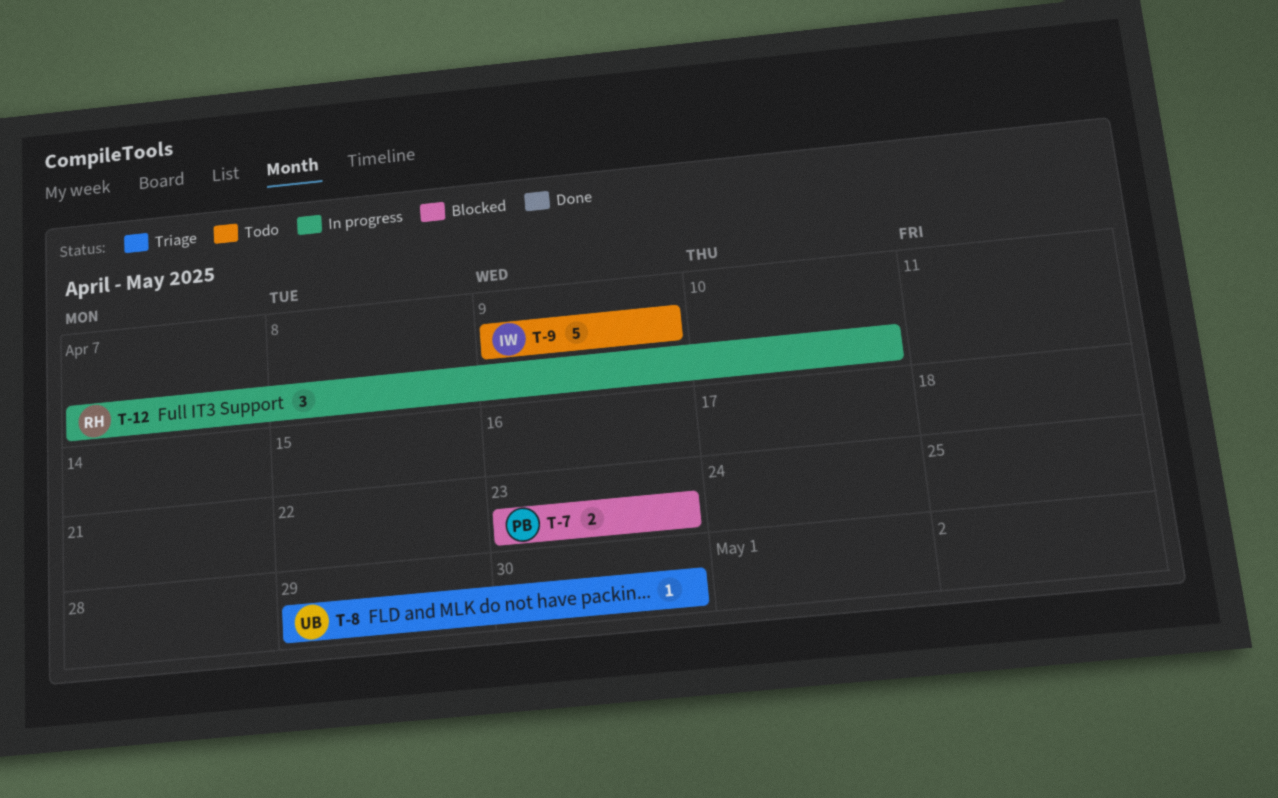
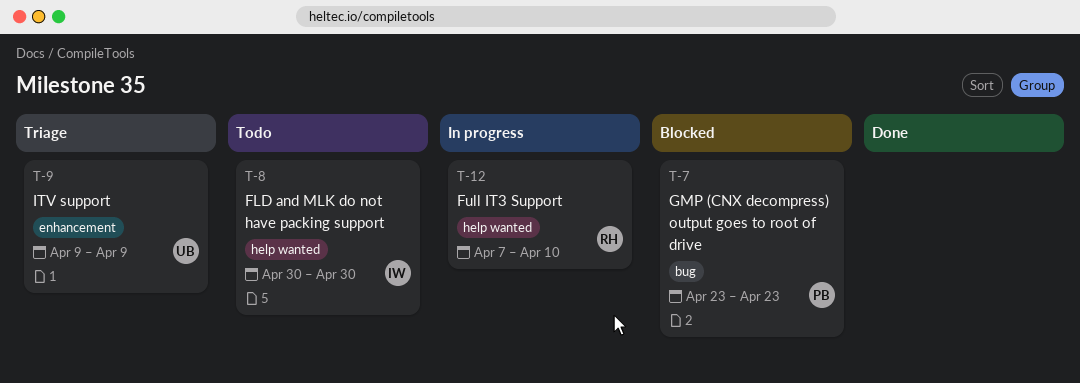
T-8, status: Triage -> Todo
T-8, owner: UB -> IW
T-8, start: Apr 29 -> Apr 30
T-9, status: Todo -> Triage
T-9, owner: IW -> UB

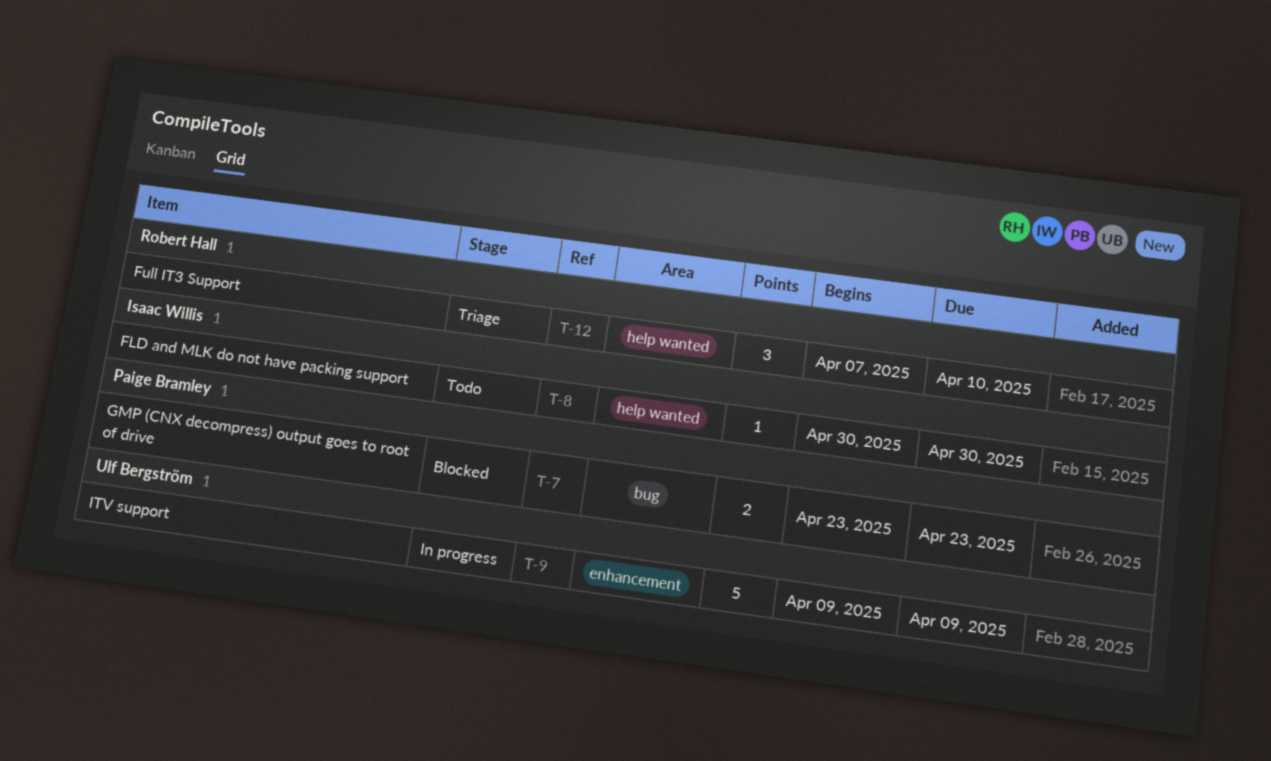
T-9, status: Triage -> In progress
T-12, status: In progress -> Triage

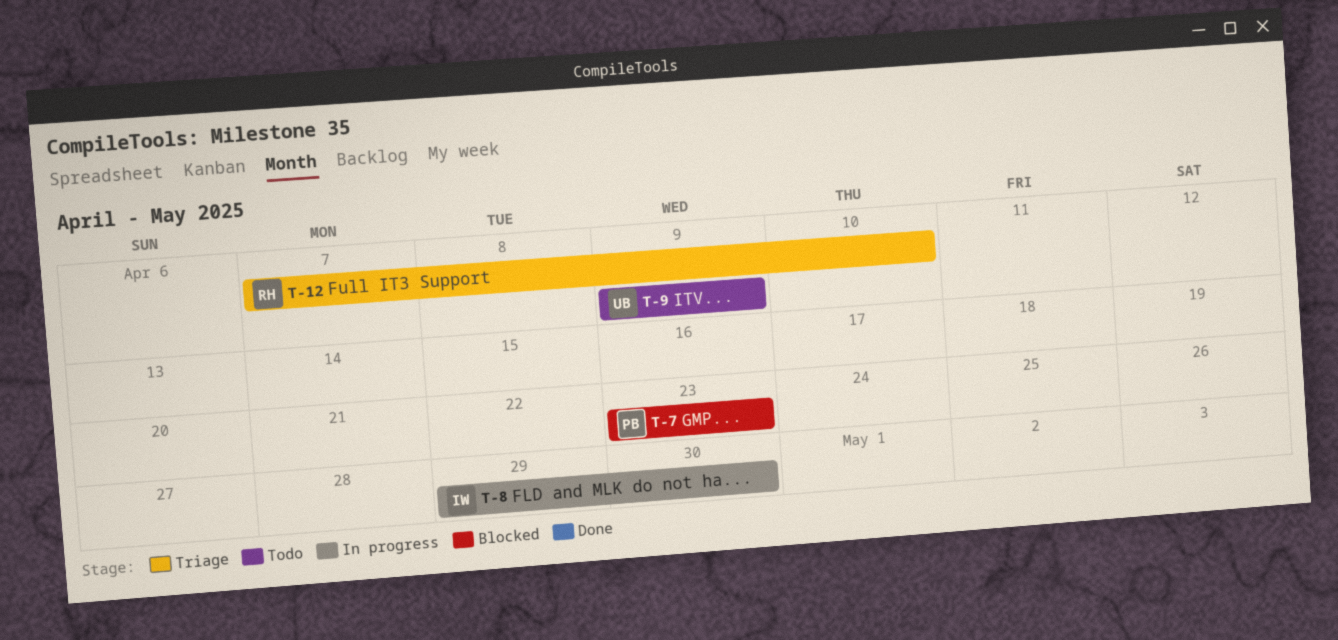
T-8, status: Todo -> In progress
T-8, start: Apr 30 -> Apr 29
T-9, status: In progress -> Todo

